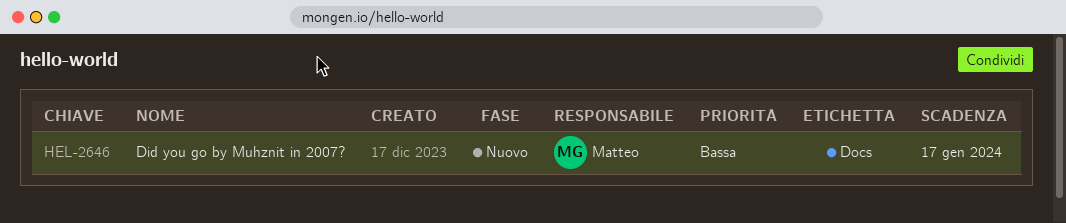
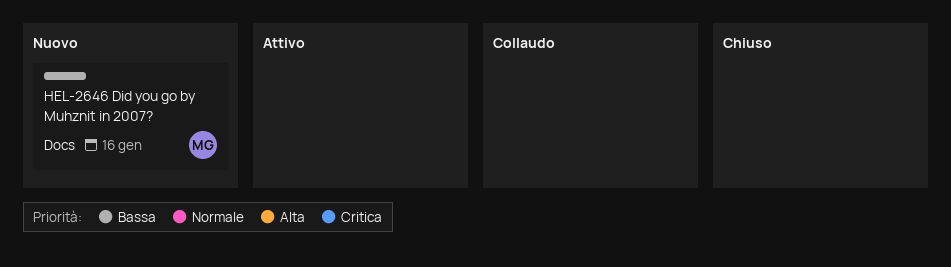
HEL-2646, due: Jan 17 -> Jan 16

